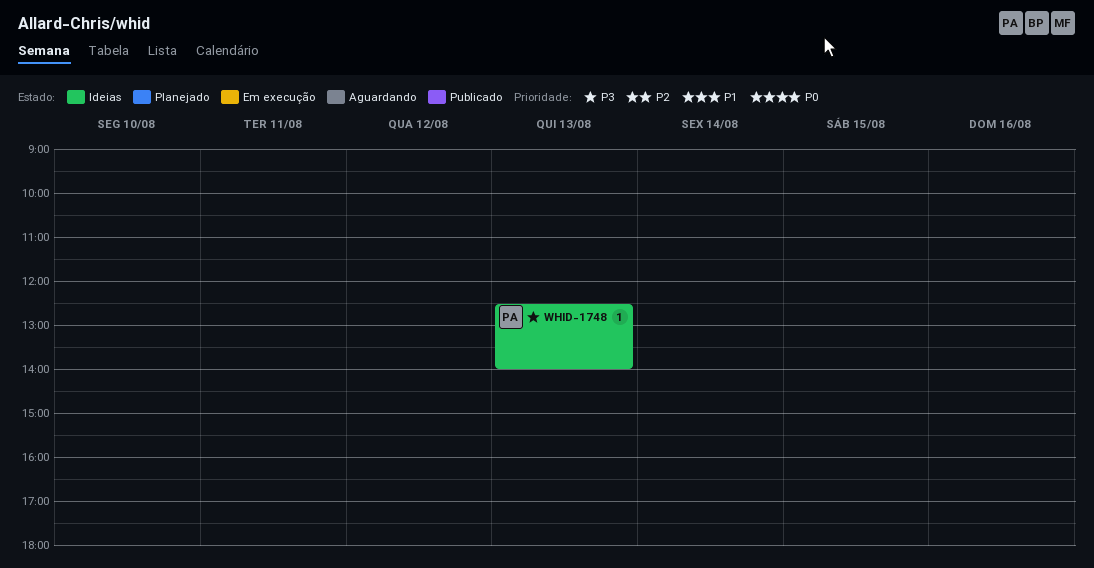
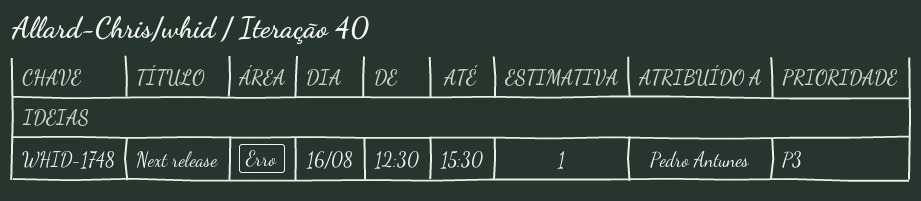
WHID-1748, day: Aug 13 -> Aug 16
WHID-1748, ends: 14:00 -> 15:30

